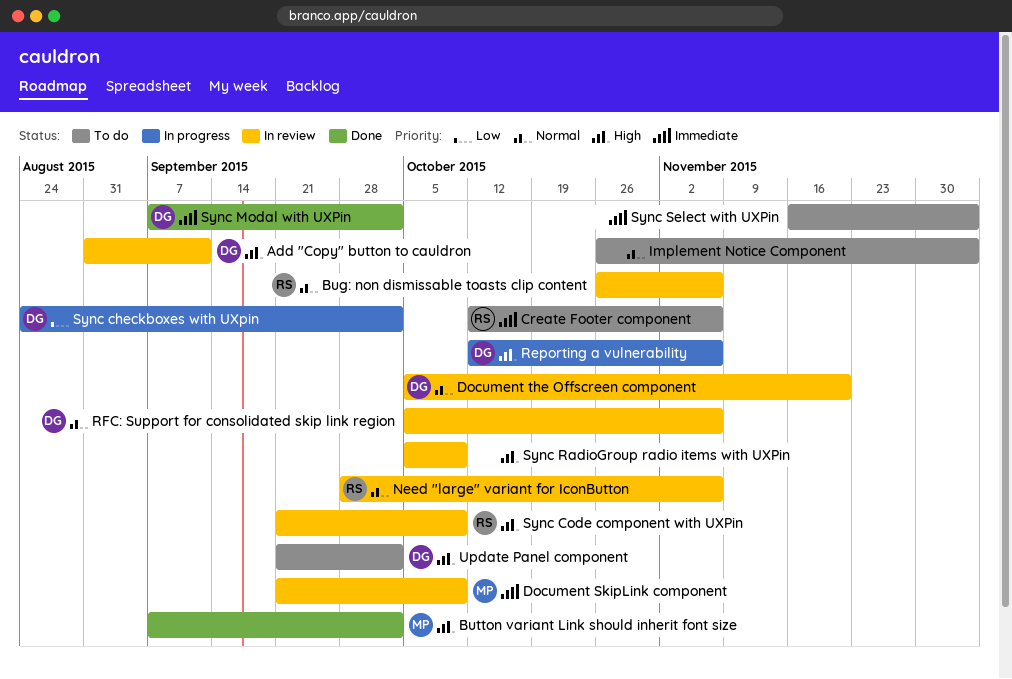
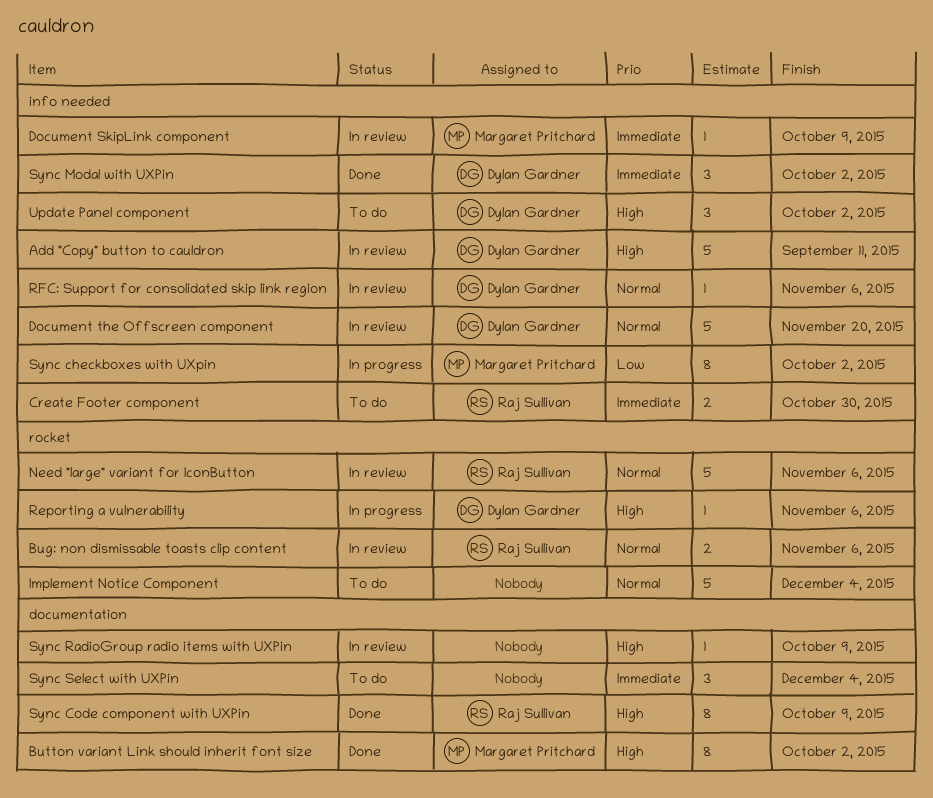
Create Footer component, due: Nov 6 -> Oct 30
Sync checkboxes with UXpin, owner: Dylan Gardner -> Margaret Pritchard
Sync Code component with UXPin, status: In review -> Done

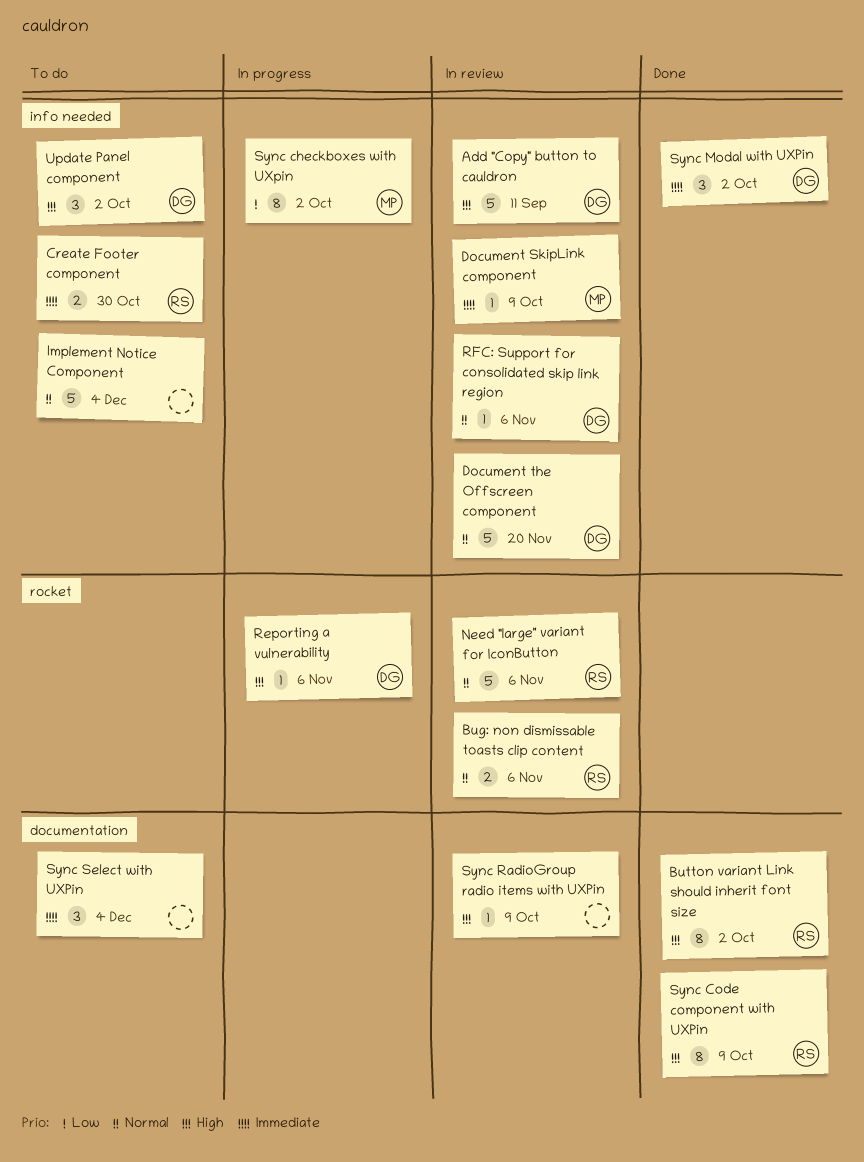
Button variant Link should inherit font size, owner: Margaret Pritchard -> Raj Sullivan
Implement Notice Component, label: rocket -> info needed

